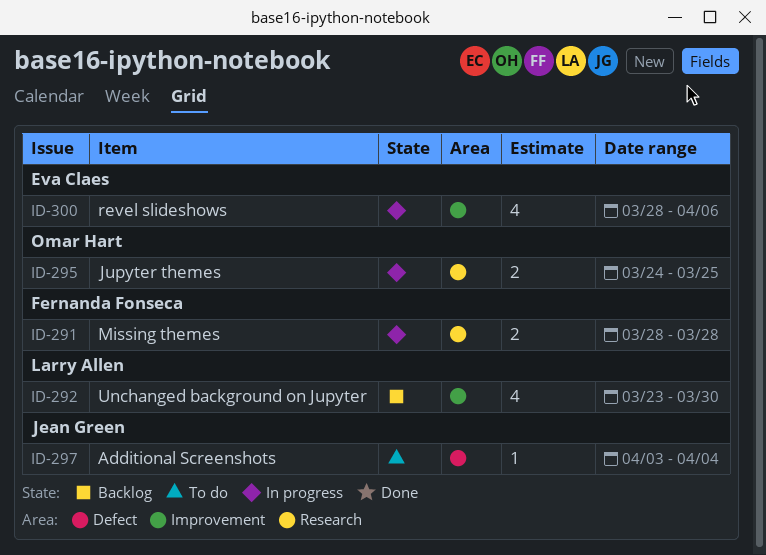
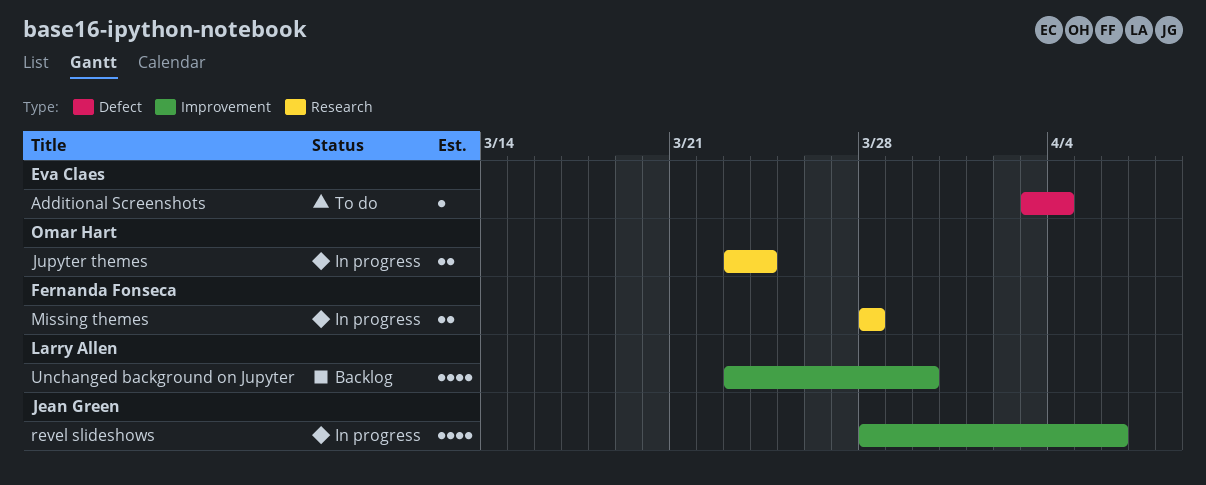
Additional Screenshots, owner: Jean Green -> Eva Claes
Jupyter themes, start: Mar 24 -> Mar 23
Jupyter themes, due: Mar 25 -> Mar 24
revel slideshows, owner: Eva Claes -> Jean Green

